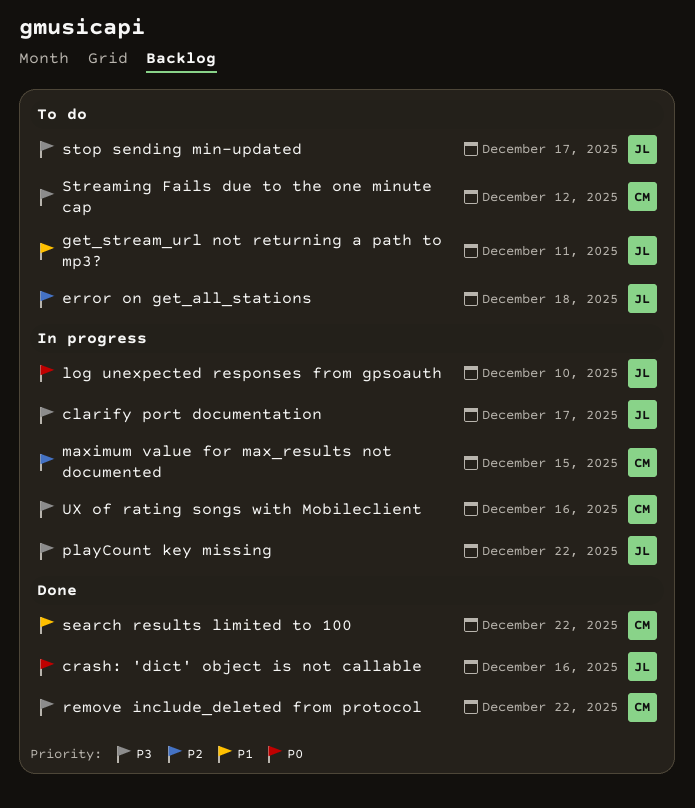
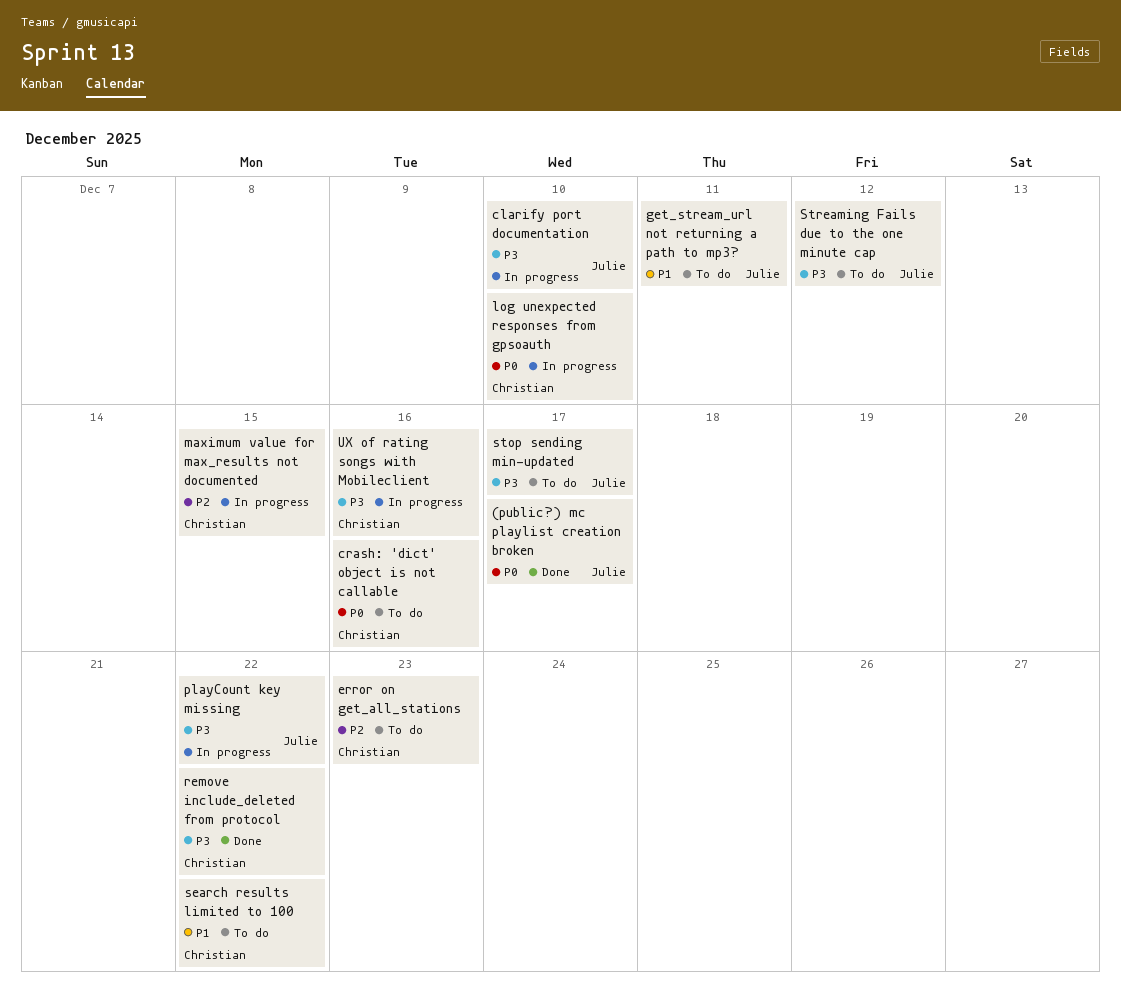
(public?) mc playlist creation broken: none -> present
clarify port documentation, due: Dec 17 -> Dec 10
crash: 'dict' object is not callable, status: Done -> To do
crash: 'dict' object is not callable, owner: Julie -> Christian
error on get_all_stations, owner: Julie -> Christian
error on get_all_stations, due: Dec 18 -> Dec 23
log unexpected responses from gpsoauth, owner: Julie -> Christian
search results limited to 100, status: Done -> To do
Streaming Fails due to the one minute cap, owner: Christian -> Julie

